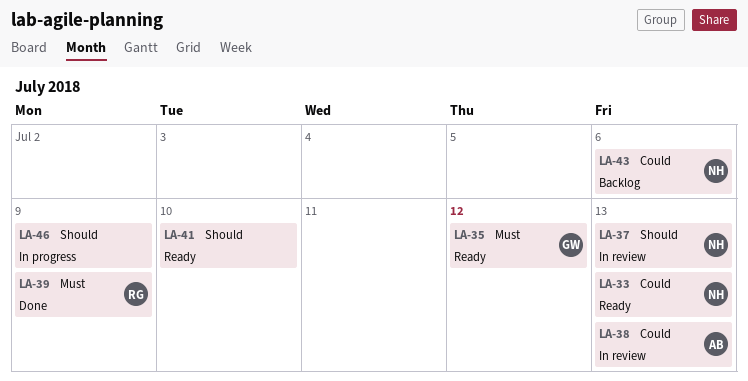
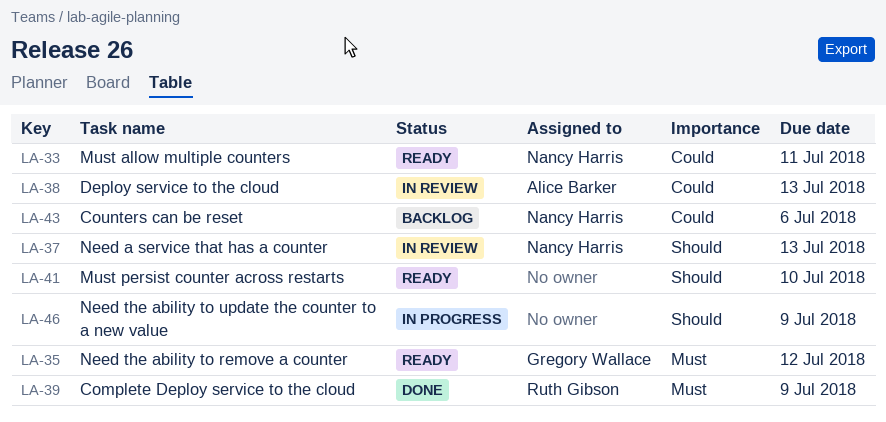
LA-33, due: Jul 13 -> Jul 11

